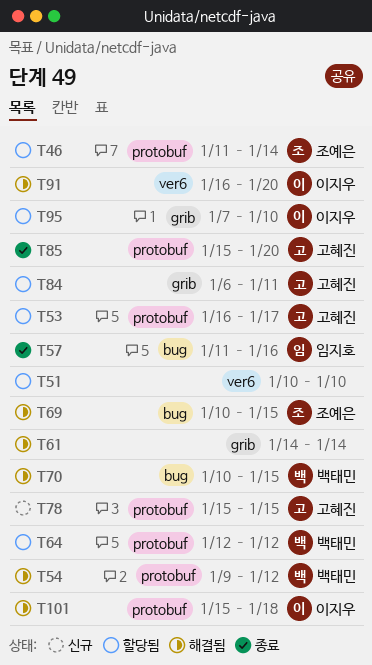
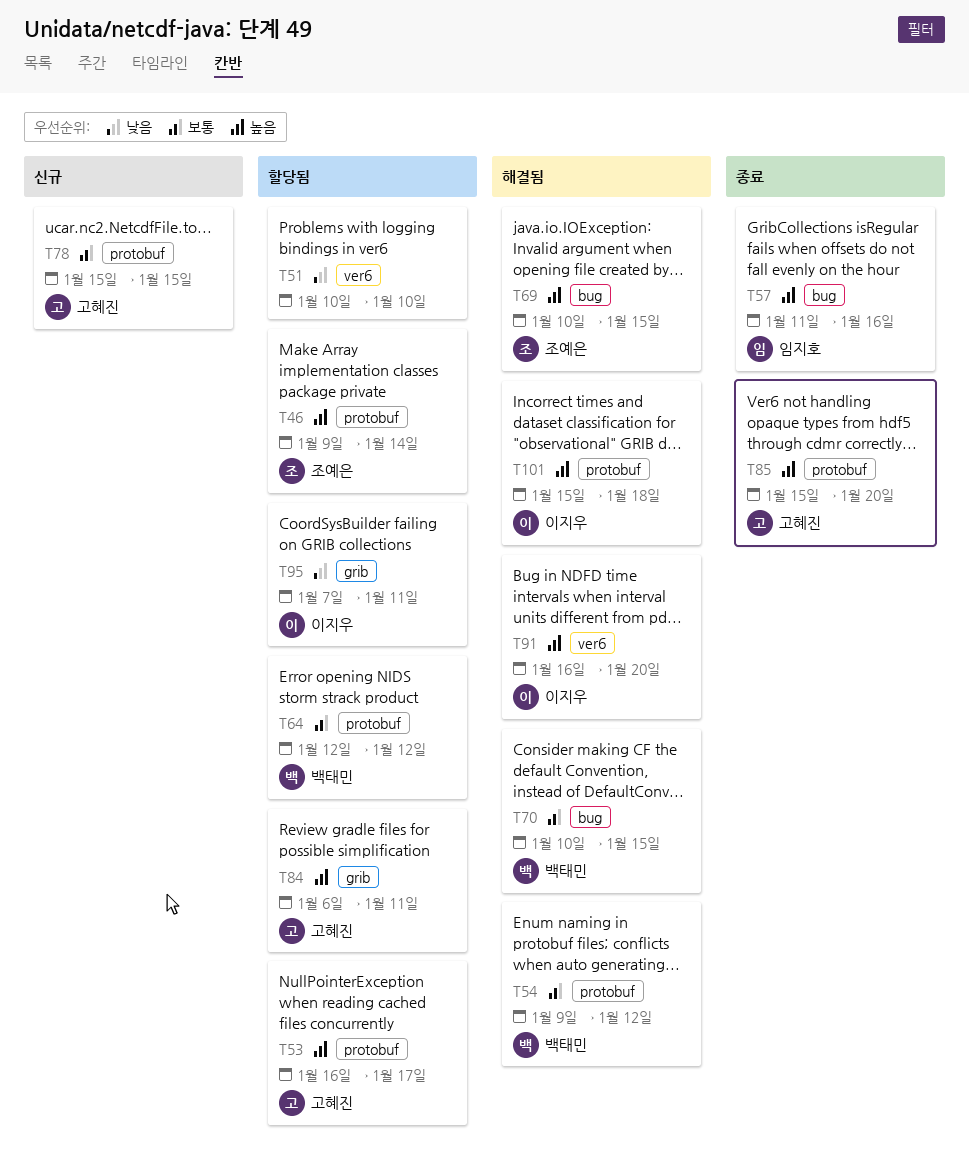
T46, start: Jan 11 -> Jan 9
T61: present -> none
T95, due: Jan 10 -> Jan 11

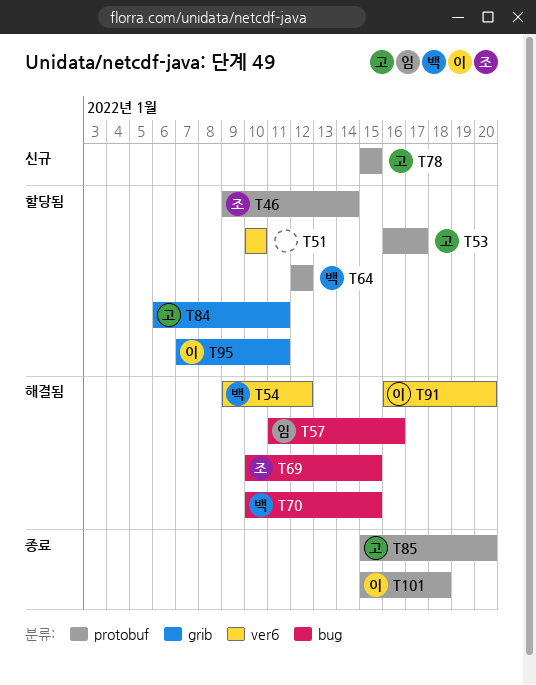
T54, label: protobuf -> ver6
T57, status: 종료 -> 해결됨
T101, status: 해결됨 -> 종료

